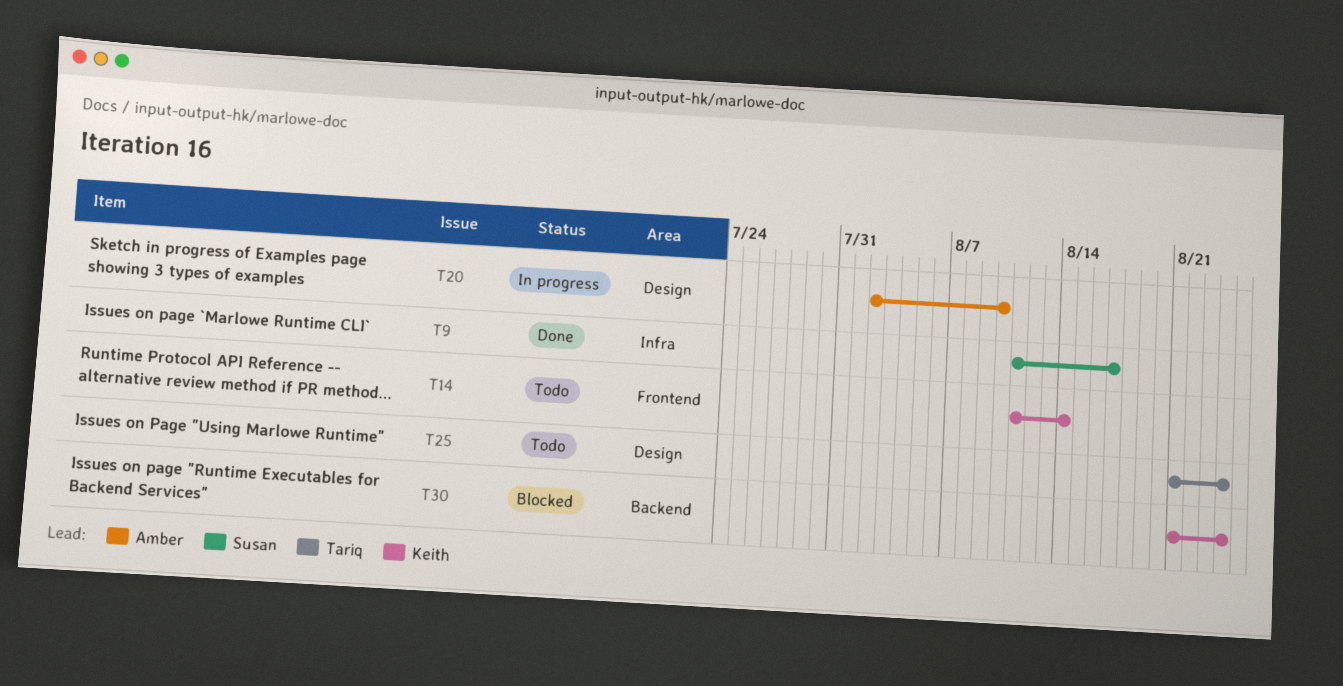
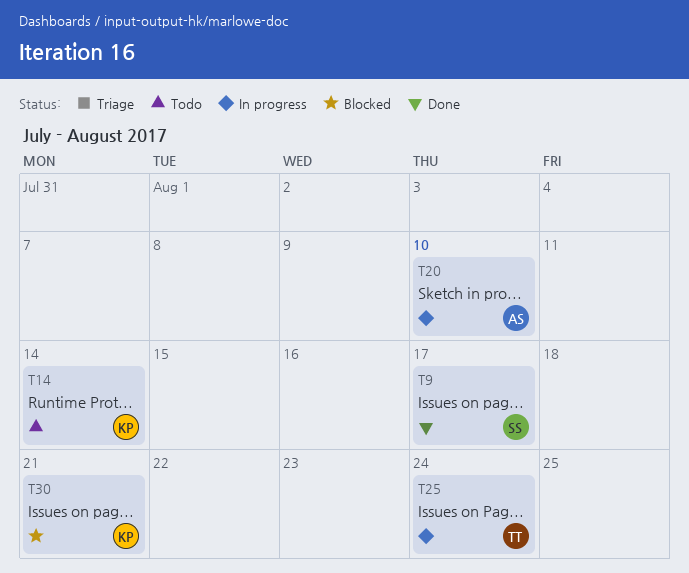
T25, status: Todo -> In progress
T30, due: Aug 24 -> Aug 21

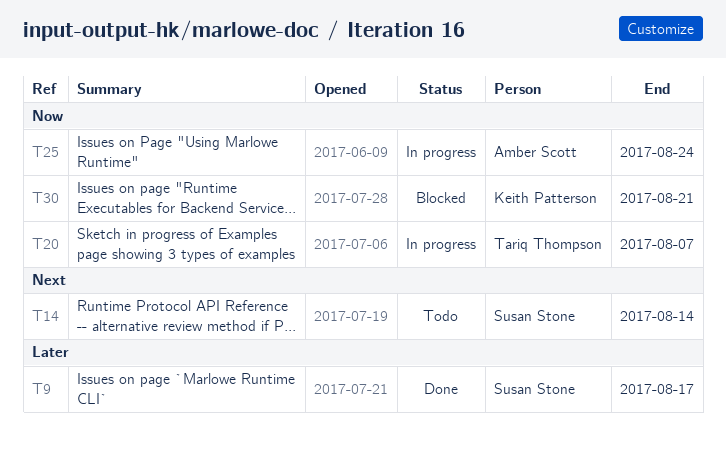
T14, owner: Keith Patterson -> Susan Stone
T20, owner: Amber Scott -> Tariq Thompson
T20, due: Aug 10 -> Aug 7
T25, owner: Tariq Thompson -> Amber Scott

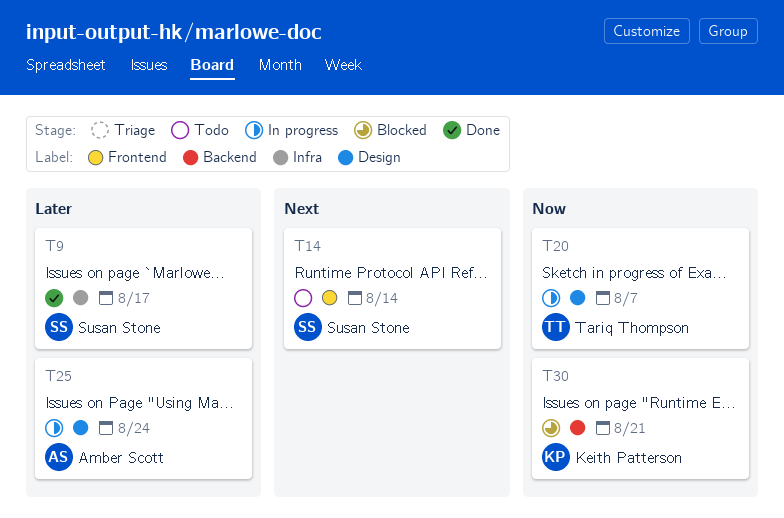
T25, priority: Now -> Later

